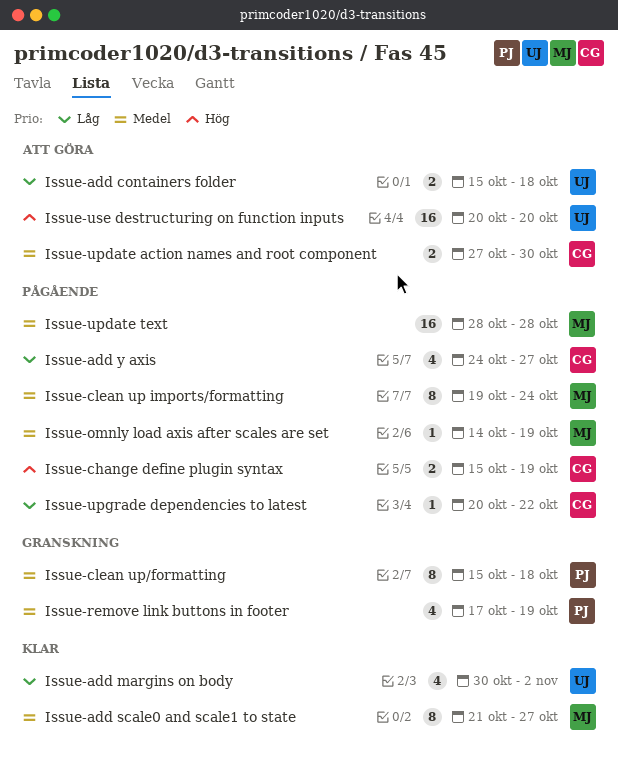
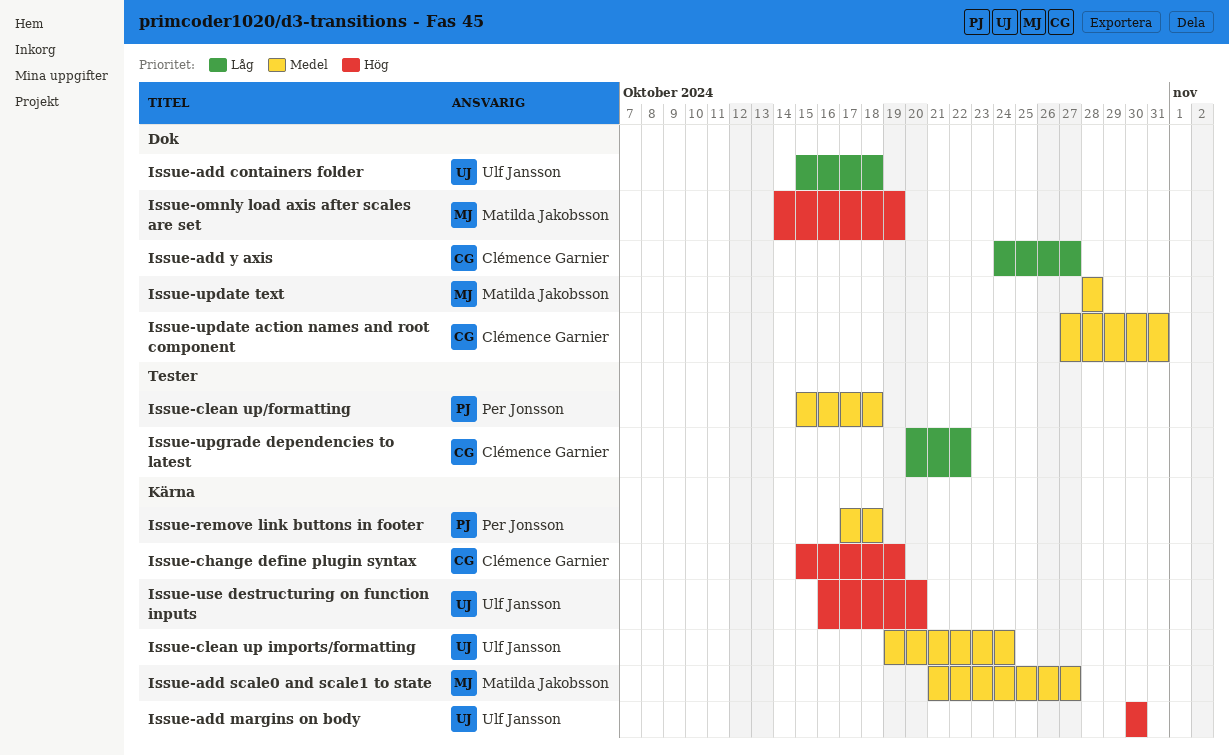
Issue-add margins on body, priority: Låg -> Hög
Issue-add margins on body, due: Nov 2 -> Oct 30
Issue-clean up imports/formatting, owner: Matilda Jakobsson -> Ulf Jansson
Issue-omnly load axis after scales are set, priority: Medel -> Hög
Issue-remove link buttons in footer, due: Oct 19 -> Oct 18
Issue-update action names and root component, due: Oct 30 -> Oct 31
Issue-use destructuring on function inputs, start: Oct 20 -> Oct 16

